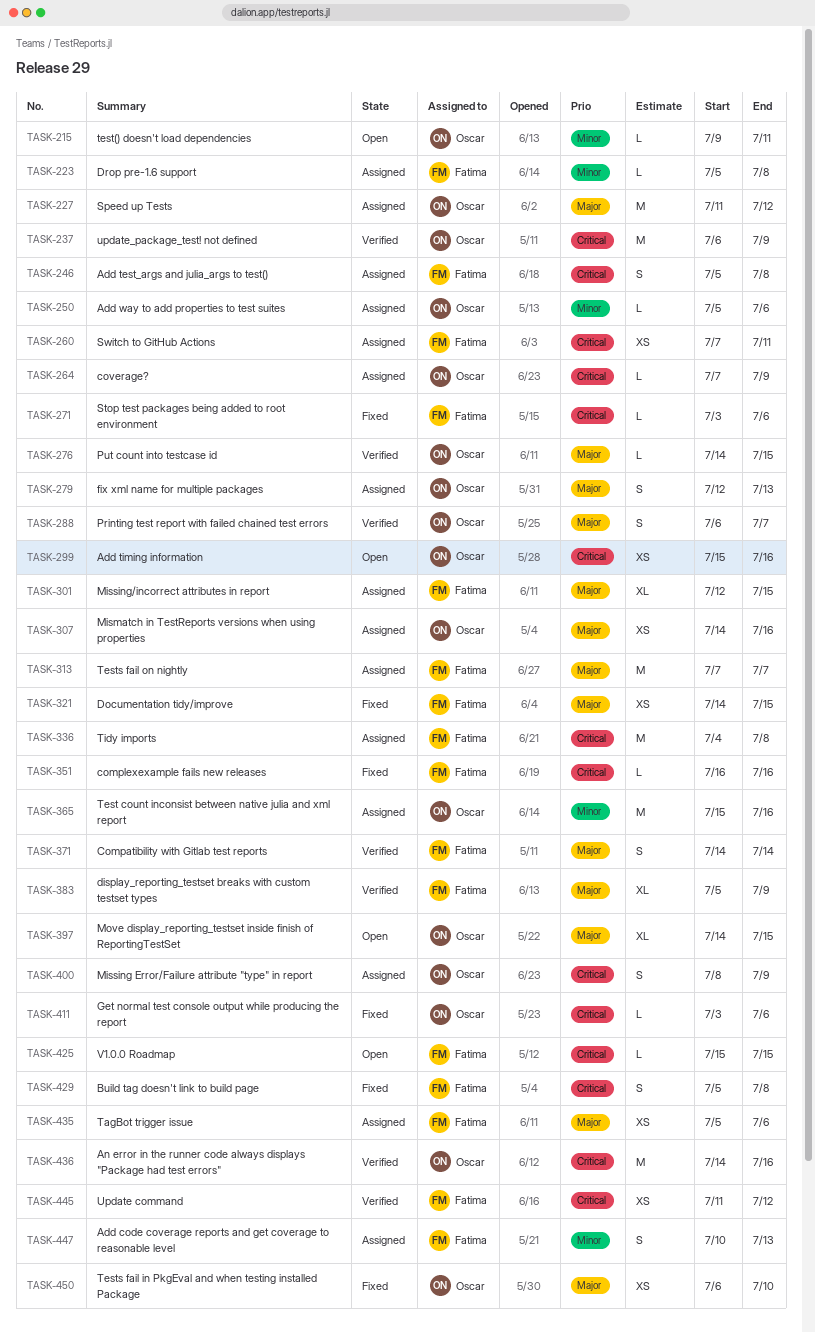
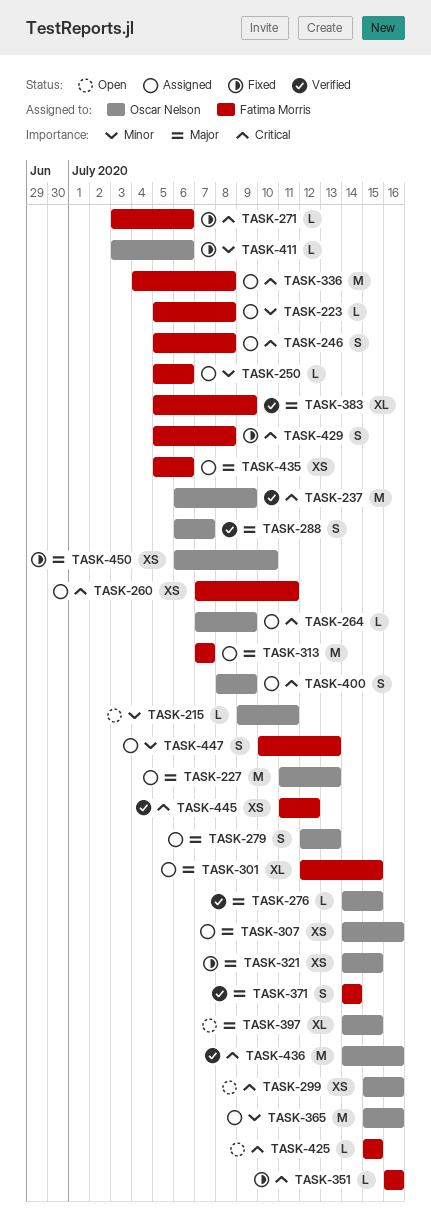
TASK-227, due: Jul 12 -> Jul 13
TASK-250, owner: Oscar Nelson -> Fatima Morris
TASK-321, owner: Fatima Morris -> Oscar Nelson
TASK-411, priority: Critical -> Minor

